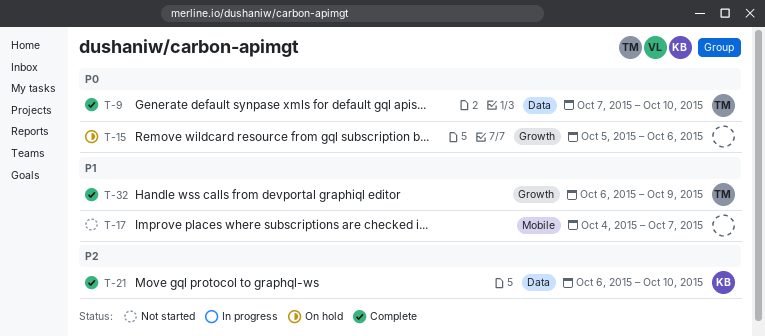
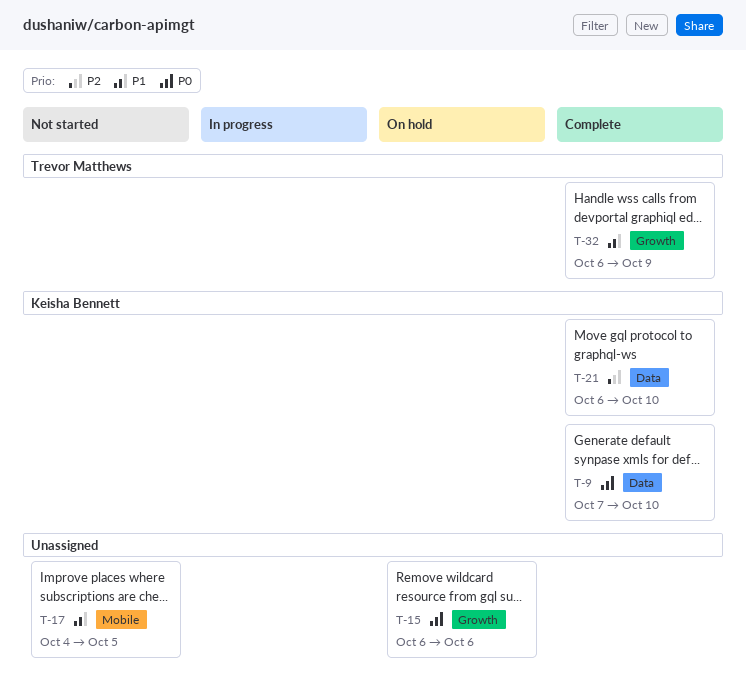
T-9, owner: Trevor Matthews -> Keisha Bennett
T-15, start: Oct 5 -> Oct 6
T-17, due: Oct 7 -> Oct 5

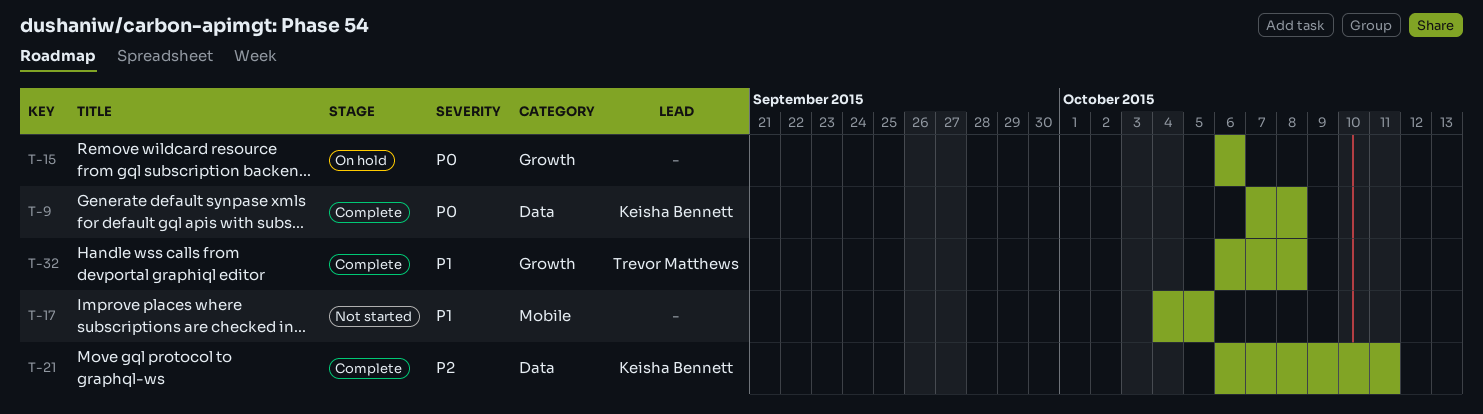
T-9, due: Oct 10 -> Oct 8
T-21, due: Oct 10 -> Oct 11
T-32, due: Oct 9 -> Oct 8

